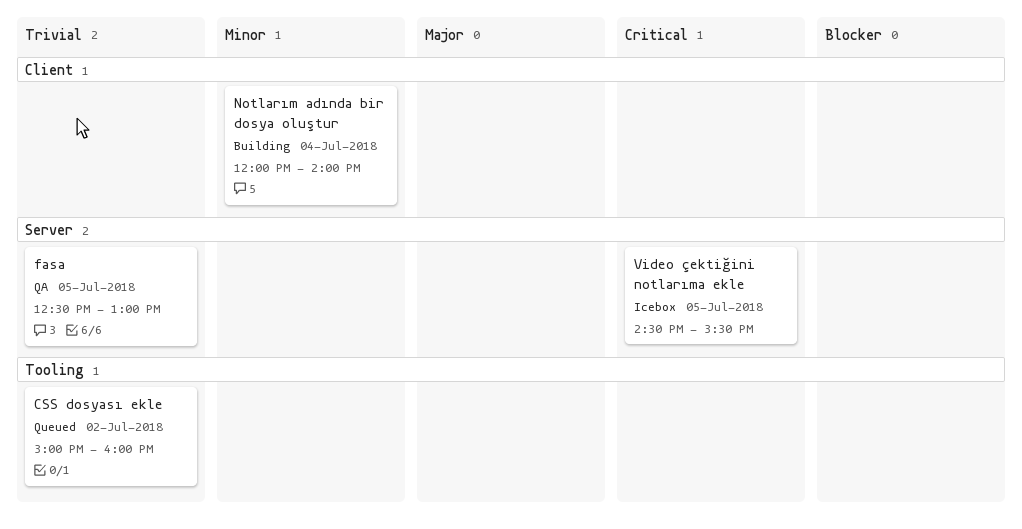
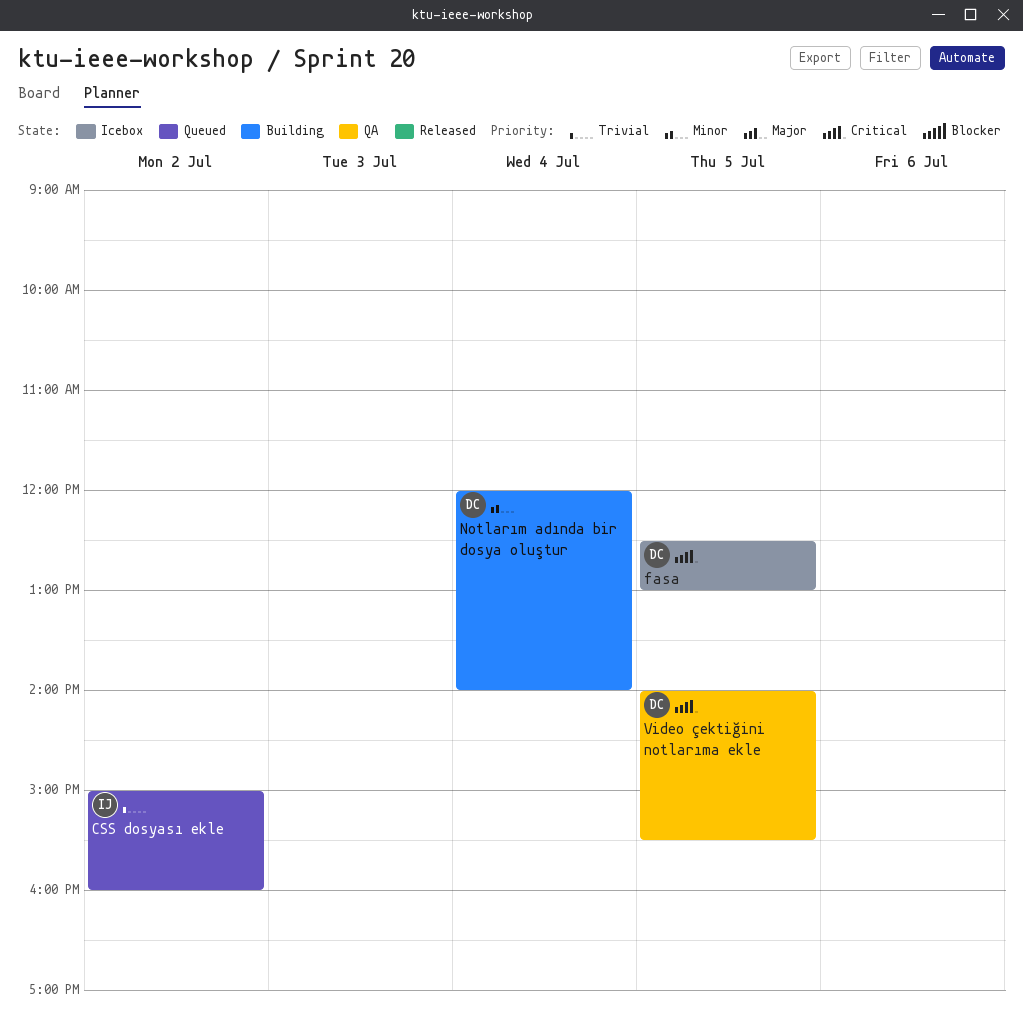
fasa, status: QA -> Icebox
fasa, priority: Trivial -> Critical
Video çektiğini notlarıma ekle, status: Icebox -> QA
Video çektiğini notlarıma ekle, begins: 14:30 -> 14:00

